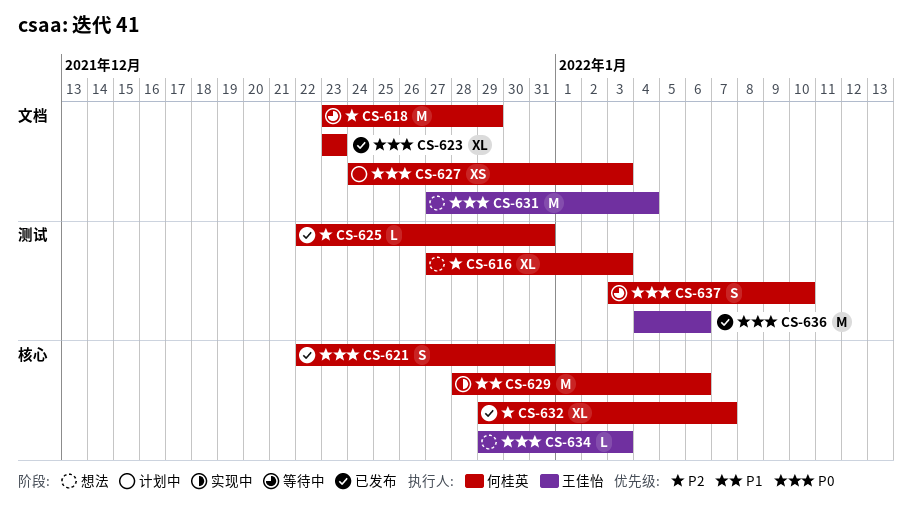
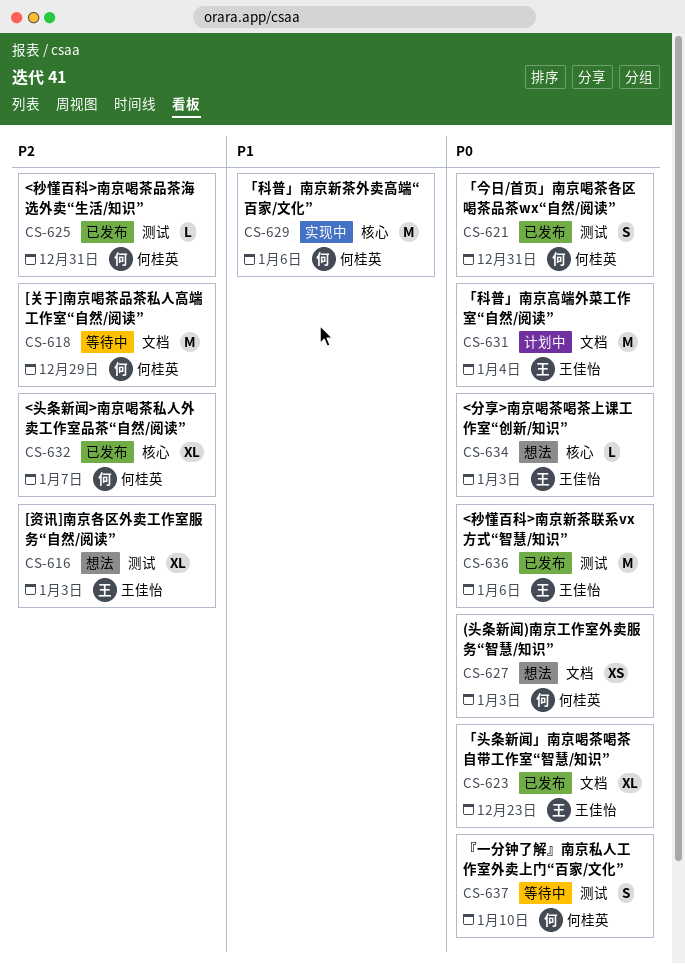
CS-616, owner: 何桂英 -> 王佳怡
CS-621, label: 核心 -> 测试
CS-623, owner: 何桂英 -> 王佳怡
CS-627, status: 计划中 -> 想法
CS-631, status: 想法 -> 计划中

